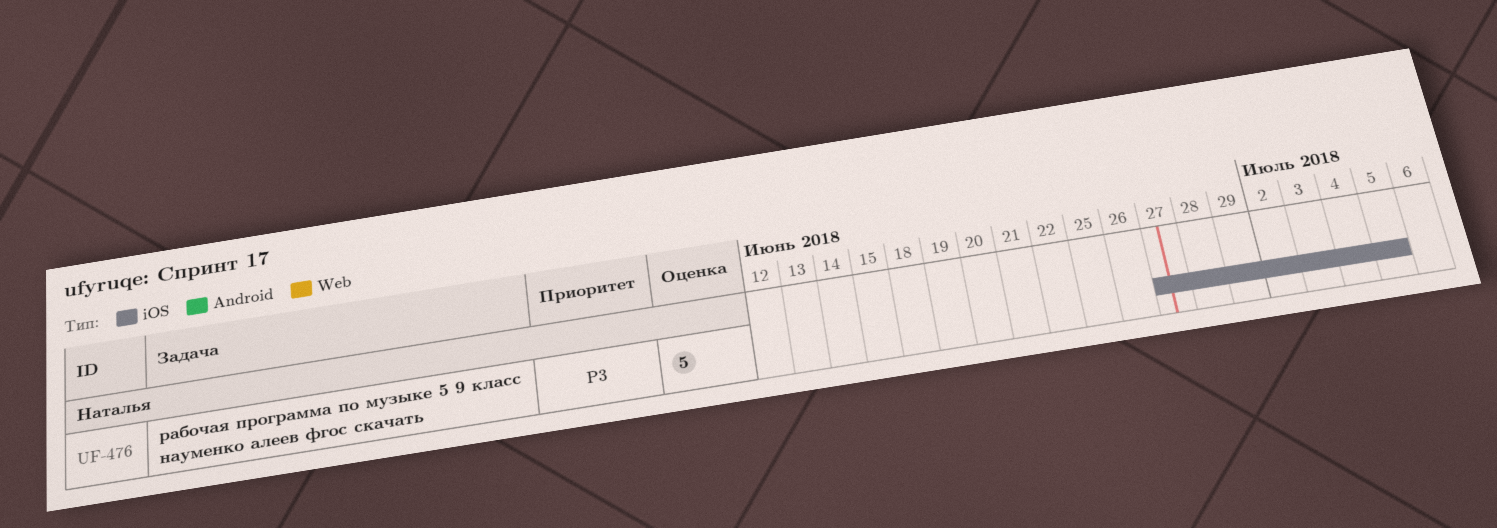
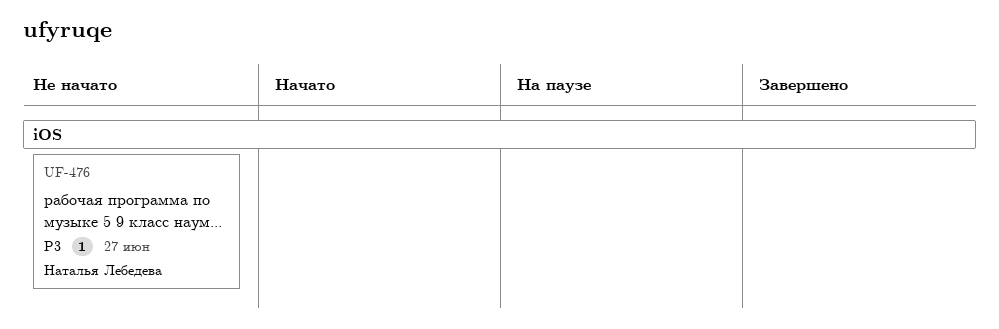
UF-476, estimate: 5 -> 1
UF-476, due: Jul 5 -> Jun 27

